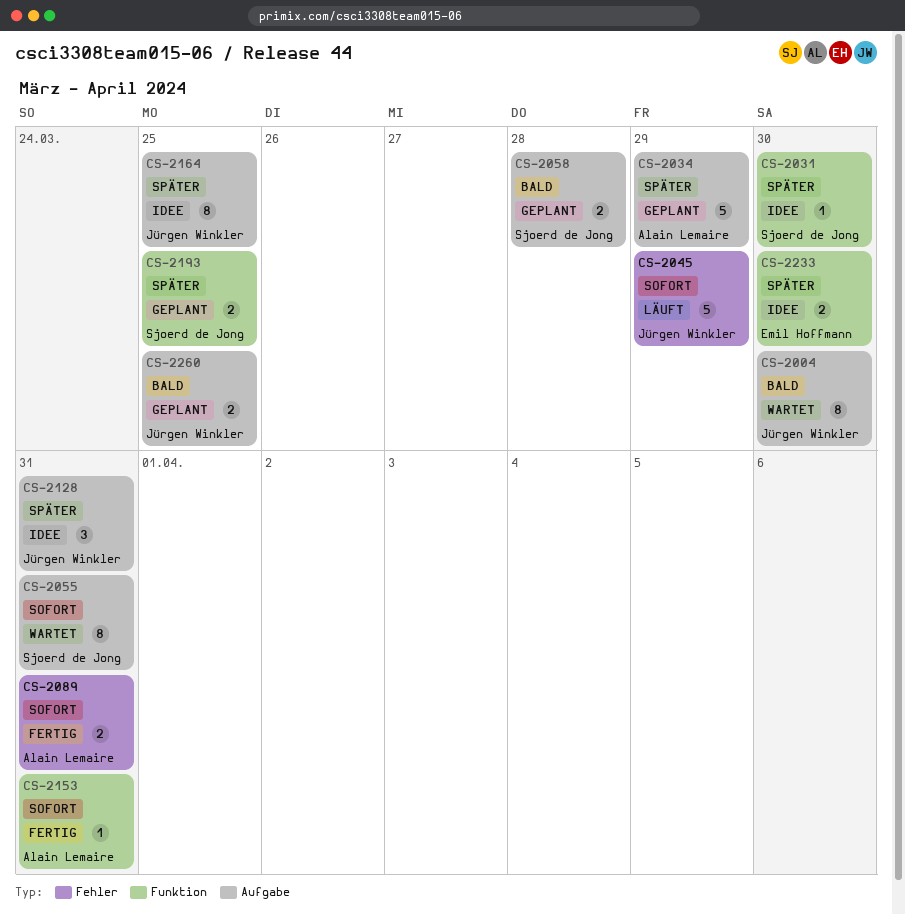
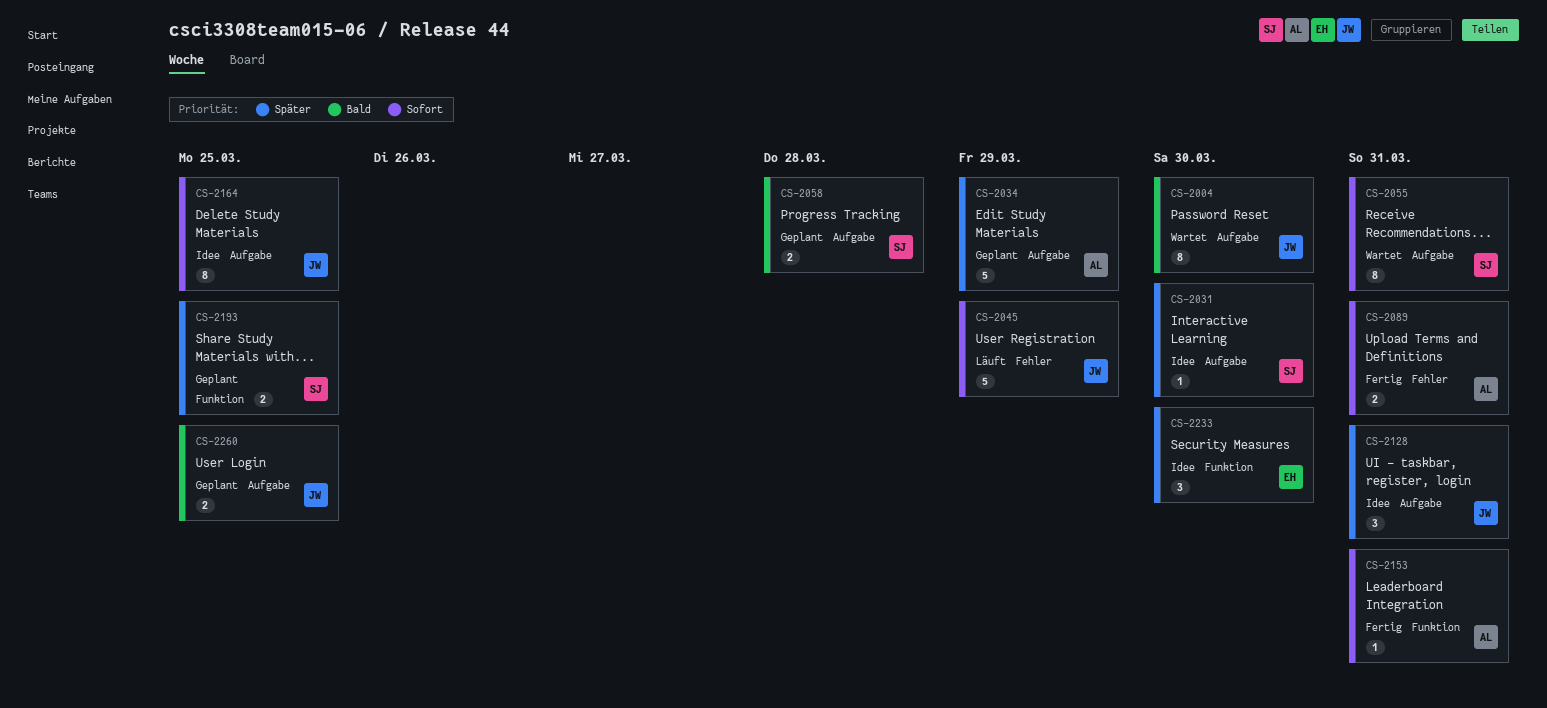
CS-2031, label: Funktion -> Aufgabe
CS-2164, priority: Später -> Sofort
CS-2233, estimate: 2 -> 3

